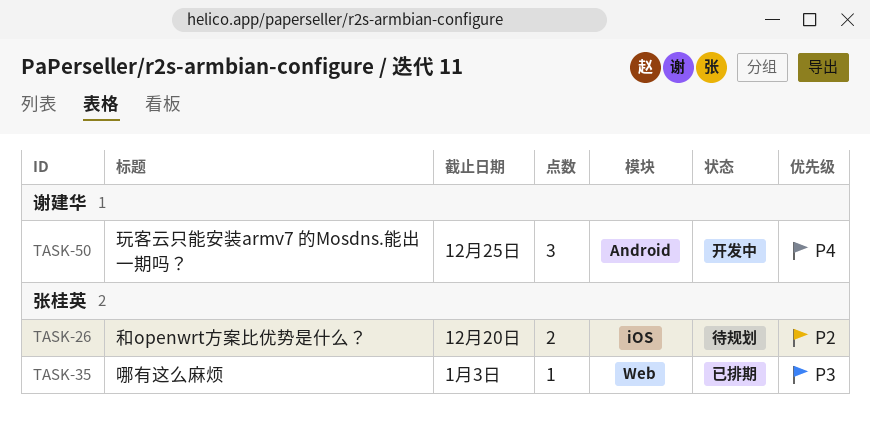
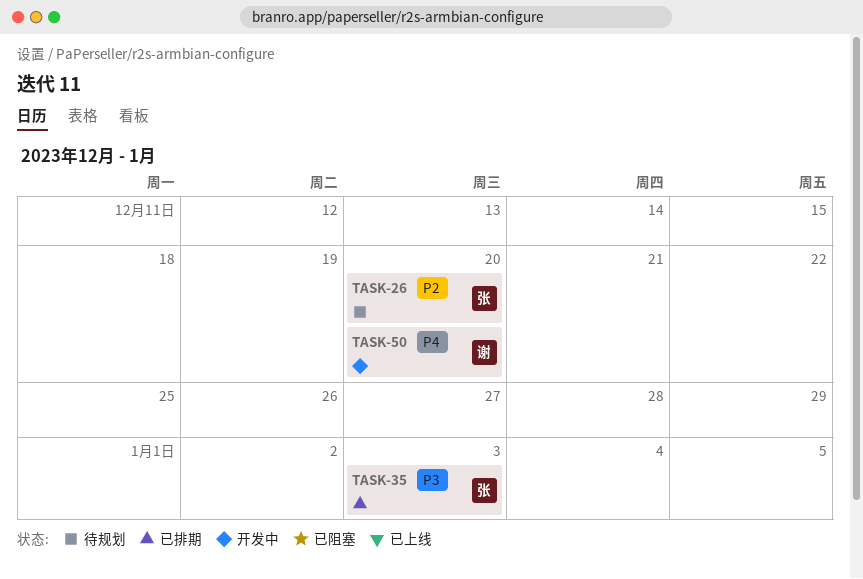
TASK-50, due: Dec 25 -> Dec 20

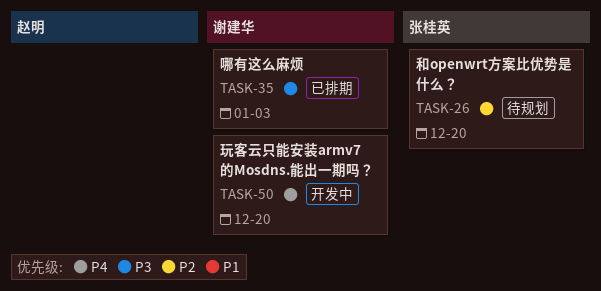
TASK-35, owner: 张桂英 -> 谢建华

